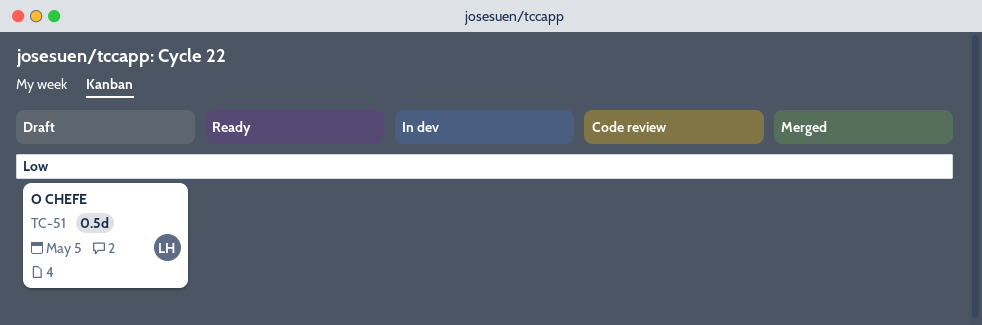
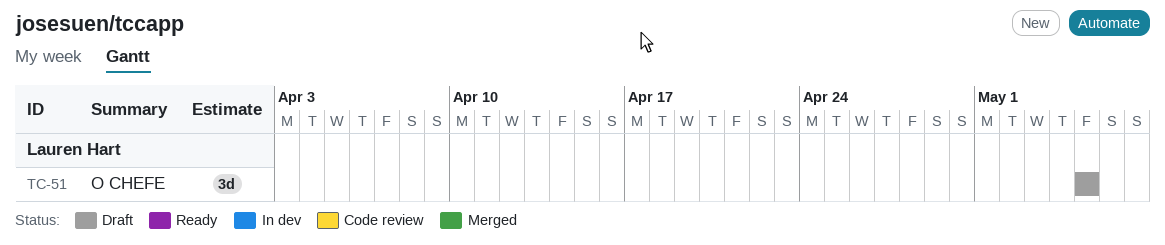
TC-51, estimate: 0.5d -> 3d

